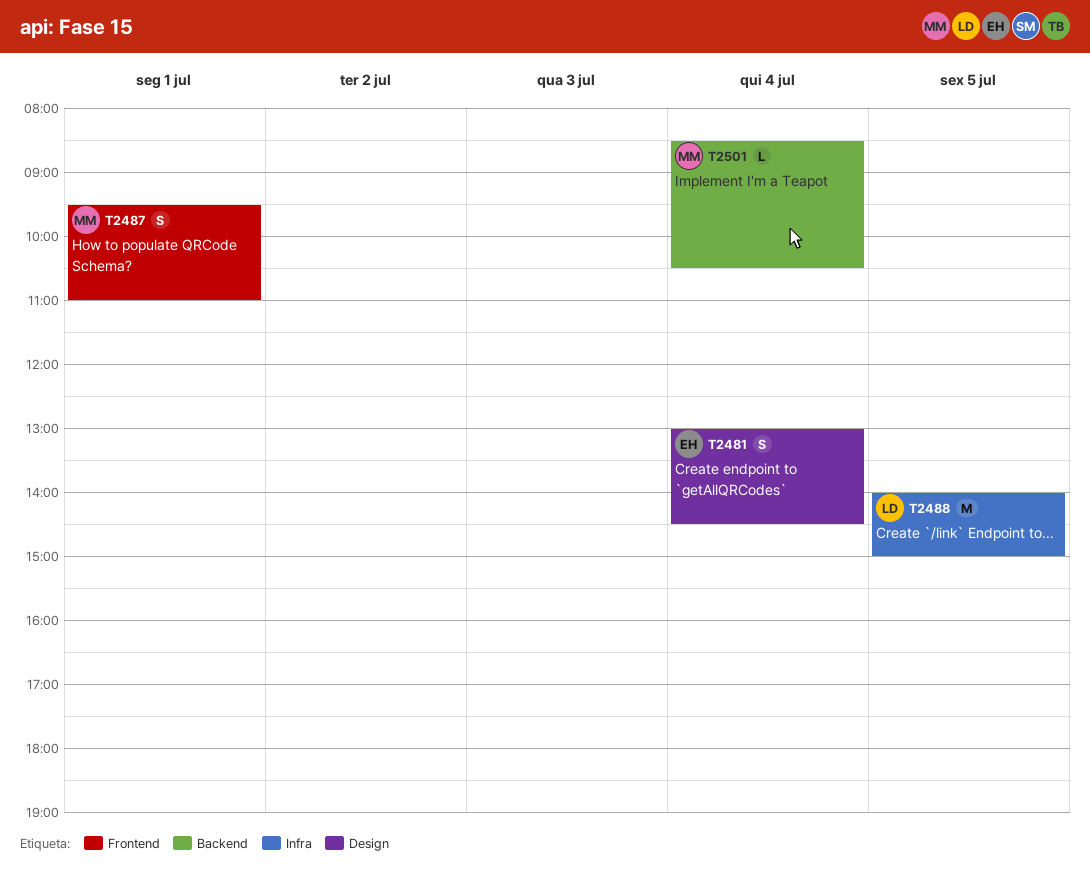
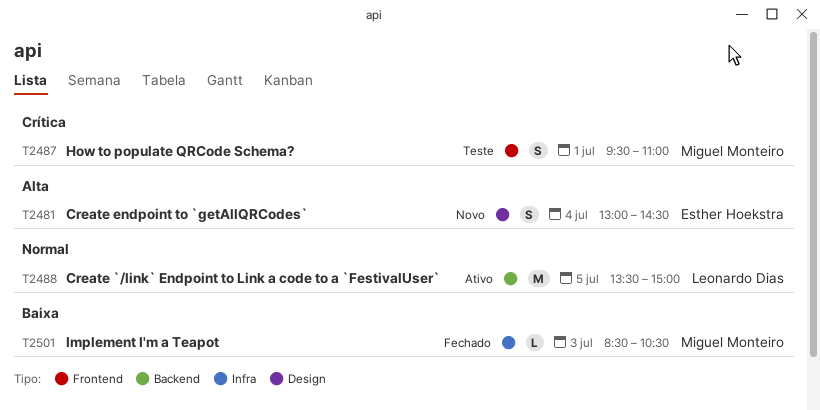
T2488, label: Infra -> Backend
T2488, begins: 14:00 -> 13:30
T2501, label: Backend -> Infra
T2501, day: Jul 4 -> Jul 3

